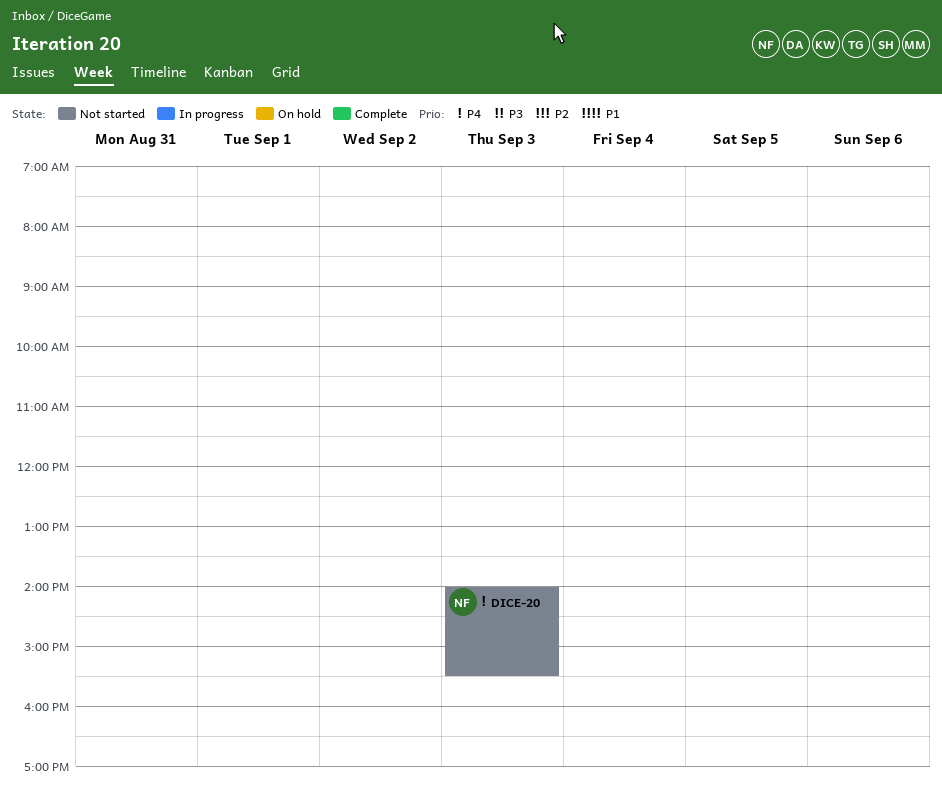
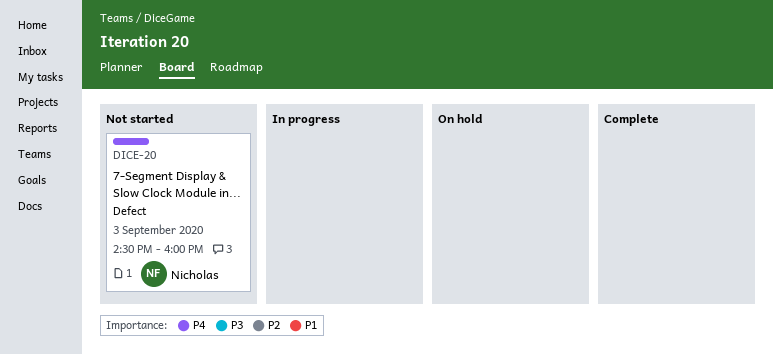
DICE-20, begins: 14:00 -> 14:30
DICE-20, ends: 15:30 -> 16:00

